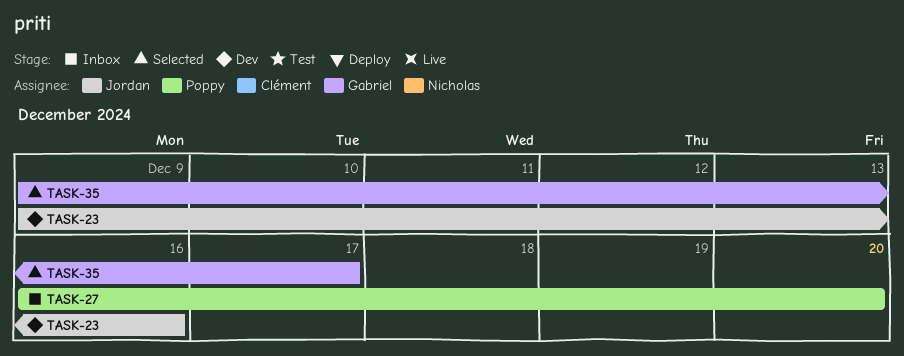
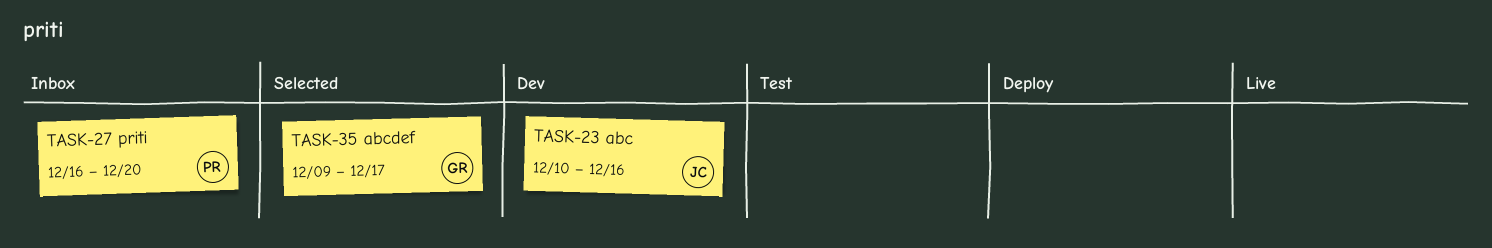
TASK-23, start: Dec 9 -> Dec 10

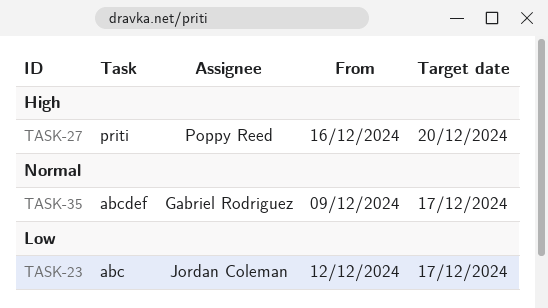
TASK-23, start: Dec 10 -> Dec 12
TASK-23, due: Dec 16 -> Dec 17

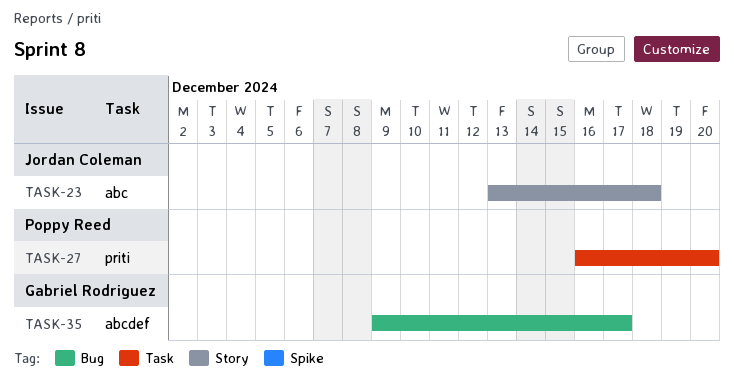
TASK-23, start: Dec 12 -> Dec 13
TASK-23, due: Dec 17 -> Dec 18

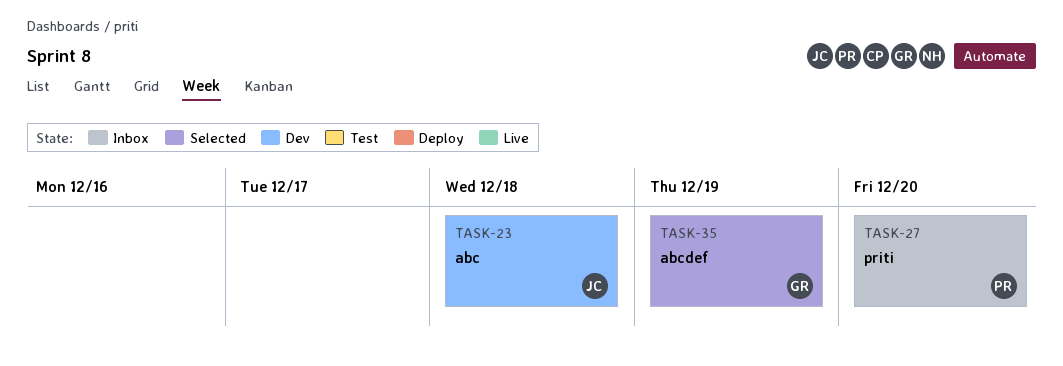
TASK-35, due: Dec 17 -> Dec 19

